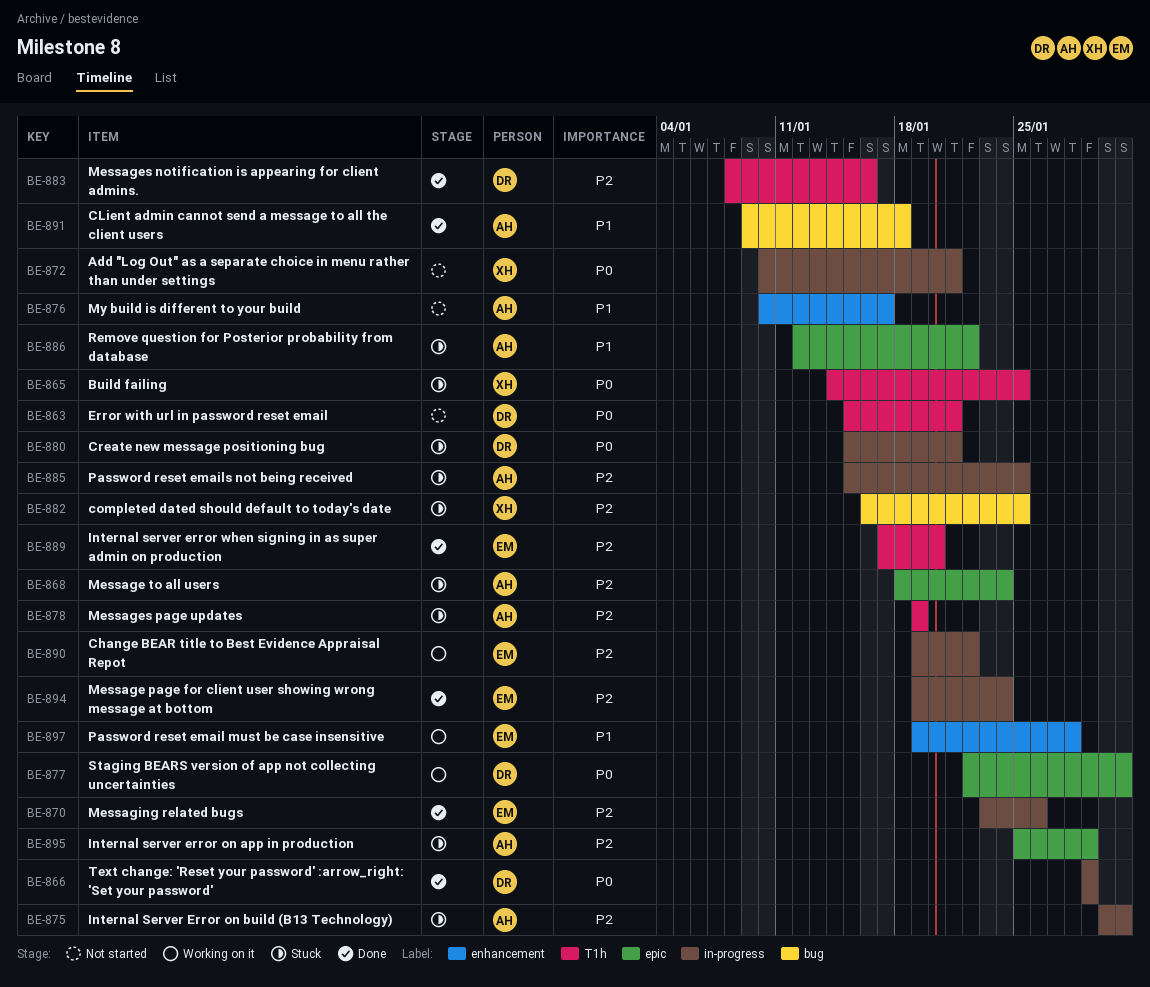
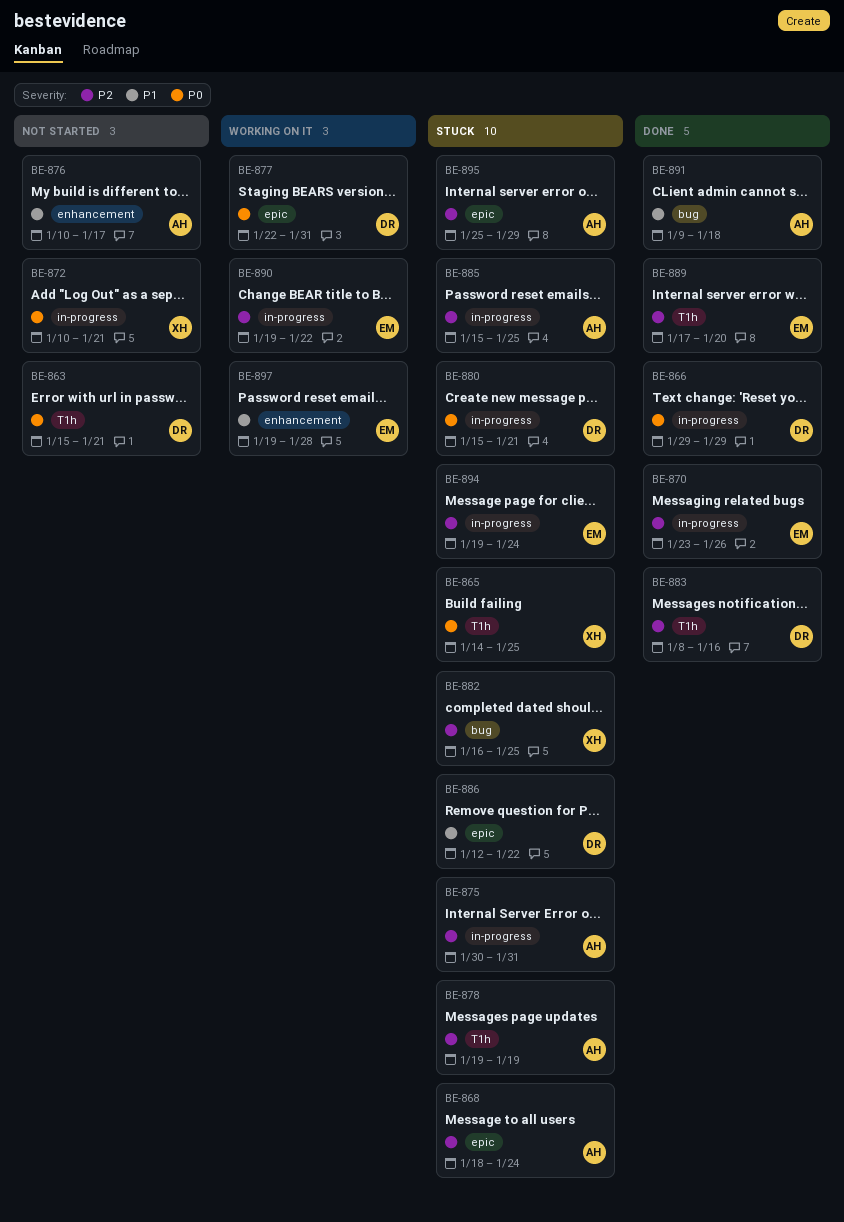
BE-886, owner: AH -> DR
BE-894, status: Done -> Stuck

